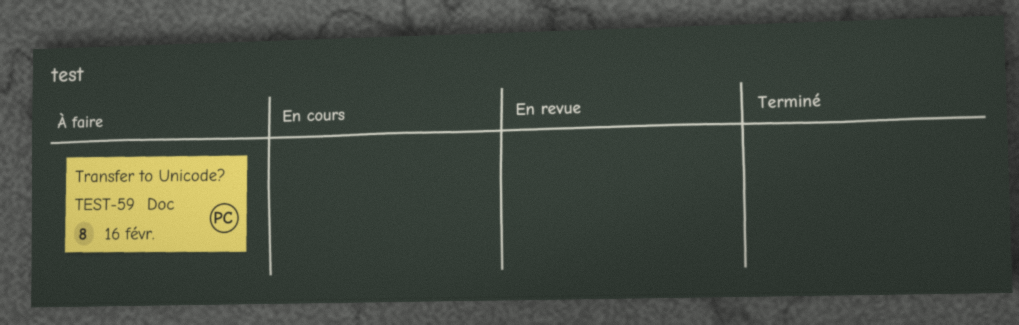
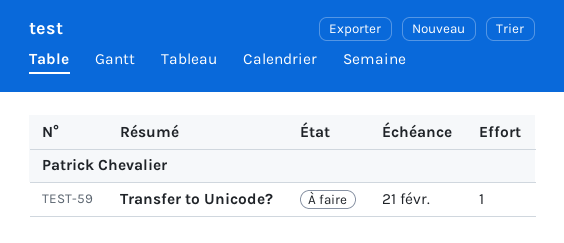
TEST-59, estimate: 8 -> 1
TEST-59, due: Feb 16 -> Feb 21

